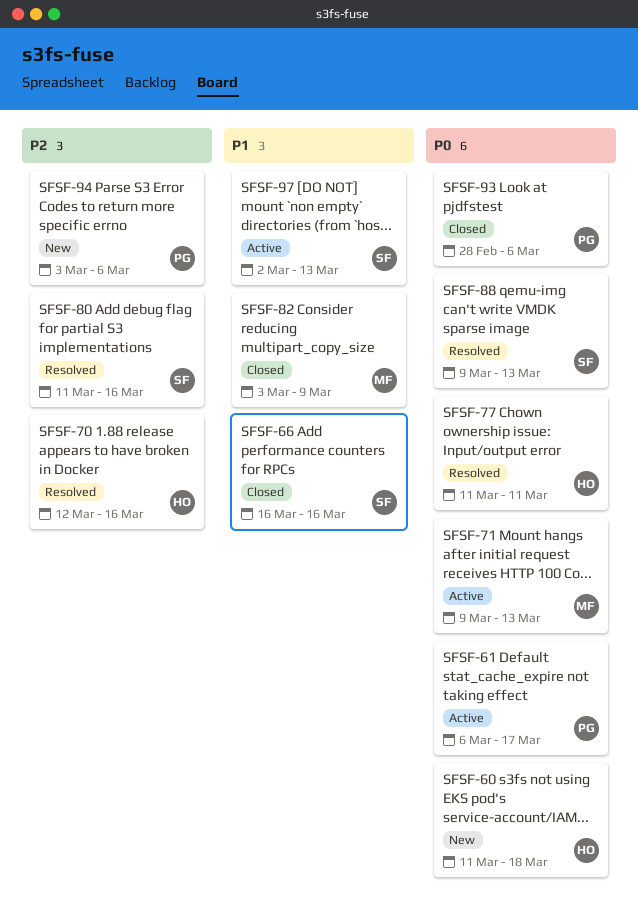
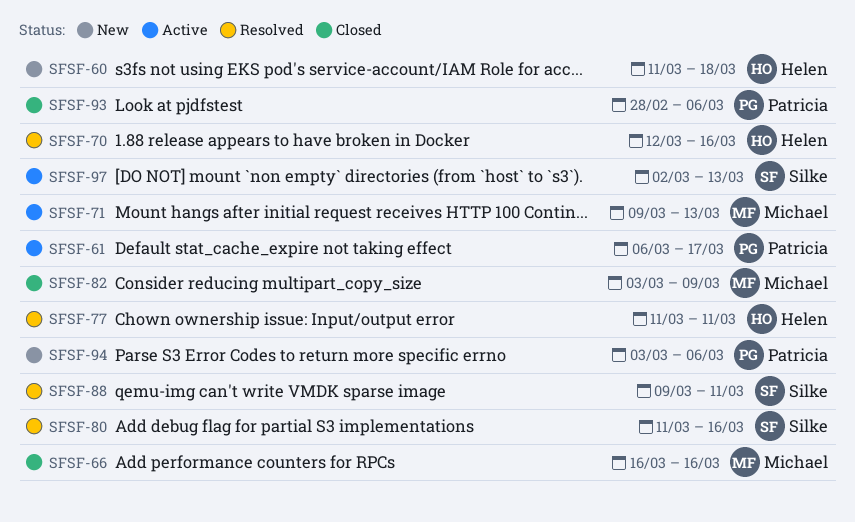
SFSF-66, owner: Silke -> Michael
SFSF-88, due: Mar 13 -> Mar 11

